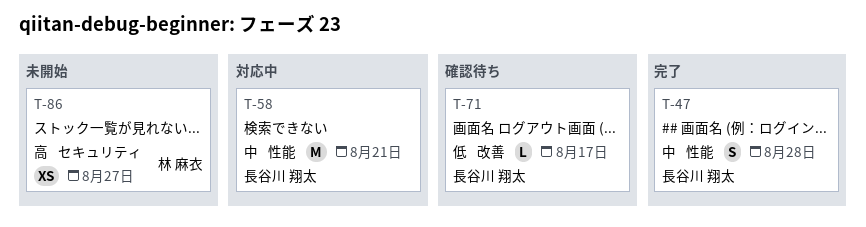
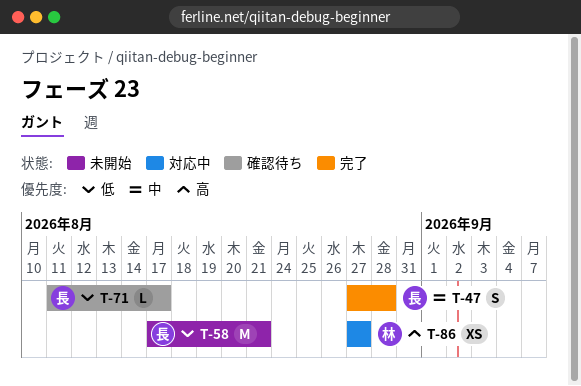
T-58, status: 対応中 -> 未開始
T-58, priority: 中 -> 低
T-86, status: 未開始 -> 対応中

